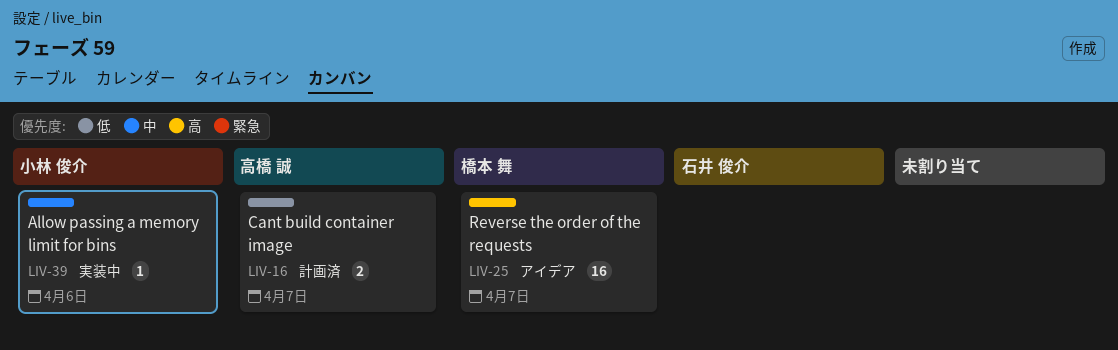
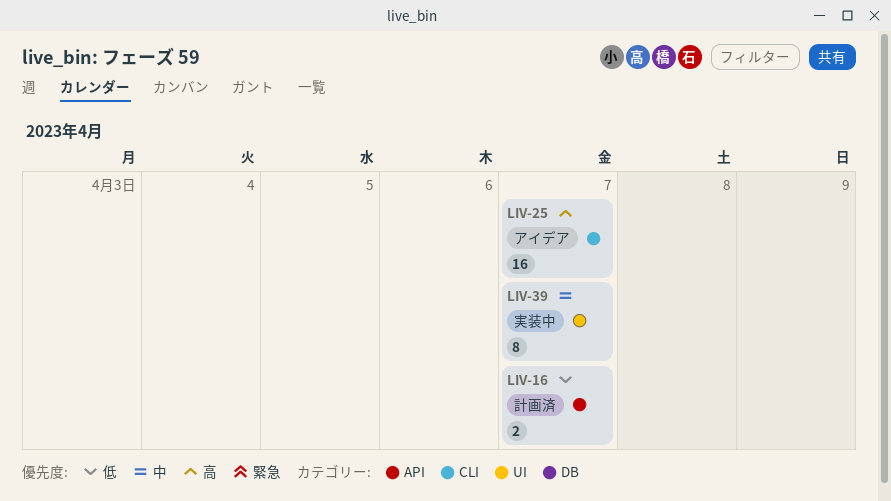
LIV-39, estimate: 1 -> 8
LIV-39, due: Apr 6 -> Apr 7

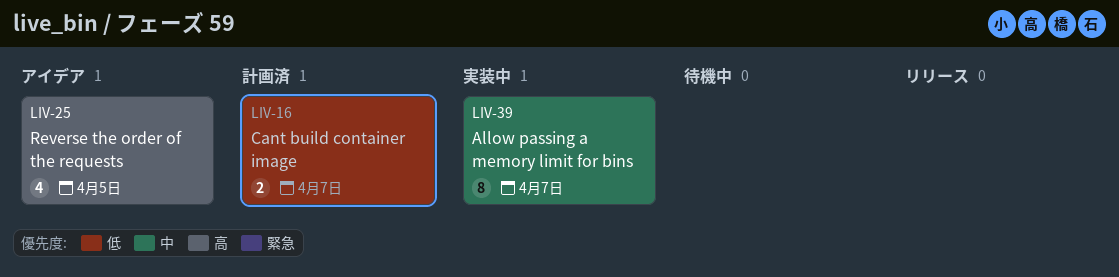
LIV-25, estimate: 16 -> 4
LIV-25, due: Apr 7 -> Apr 5

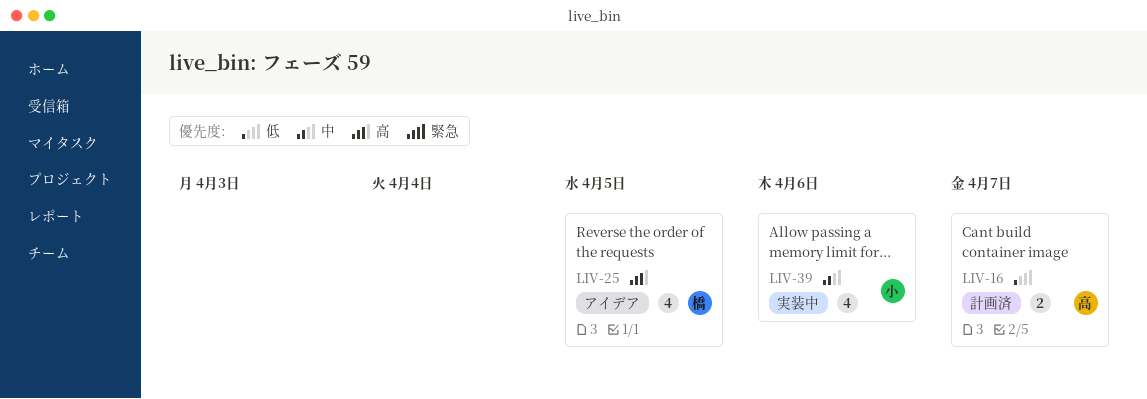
LIV-39, estimate: 8 -> 4
LIV-39, due: Apr 7 -> Apr 6

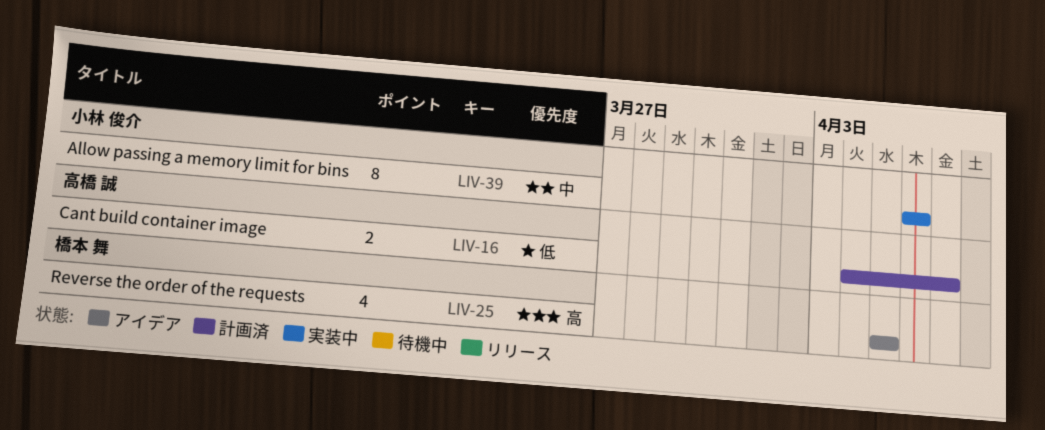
LIV-39, estimate: 4 -> 8

